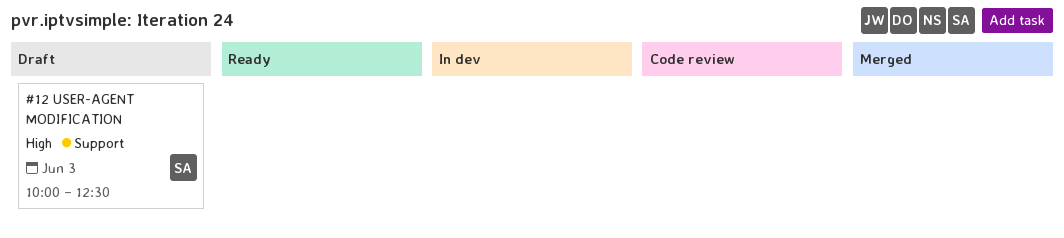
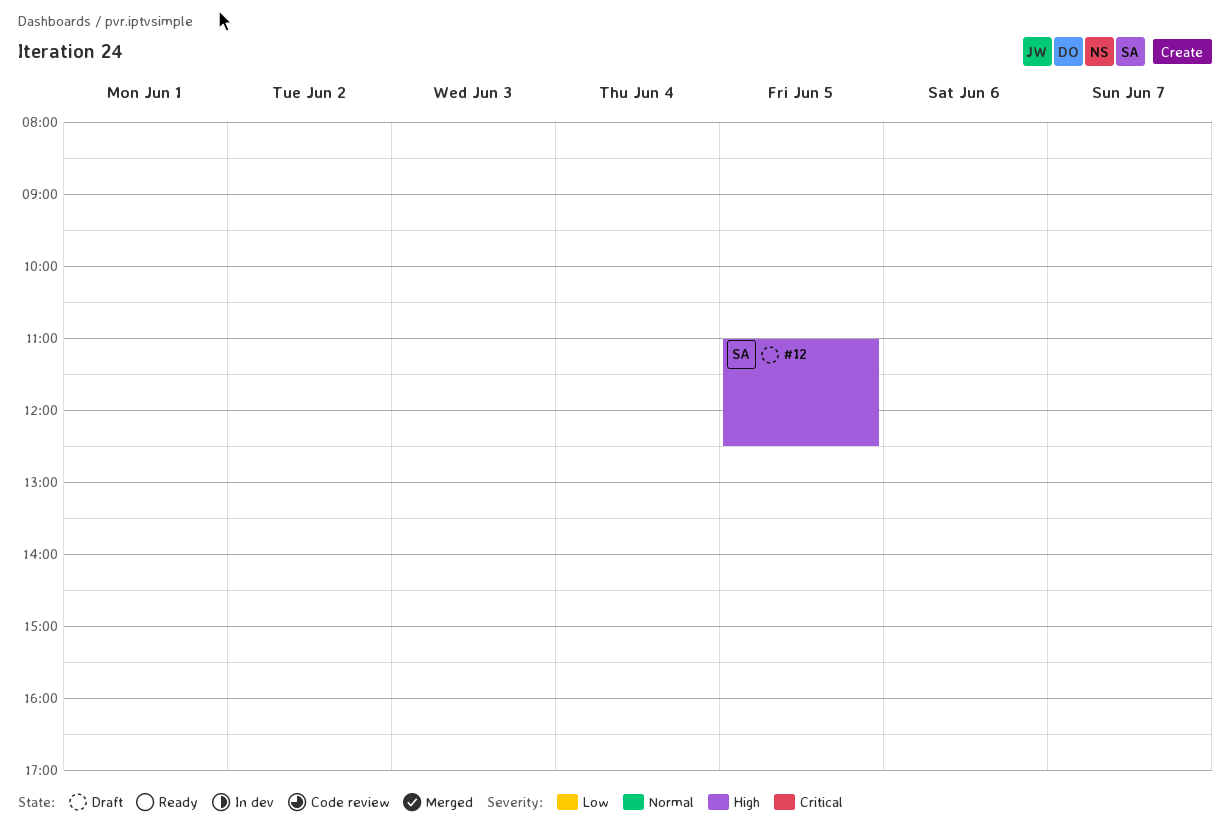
#12, day: Jun 3 -> Jun 5
#12, begins: 10:00 -> 11:00

